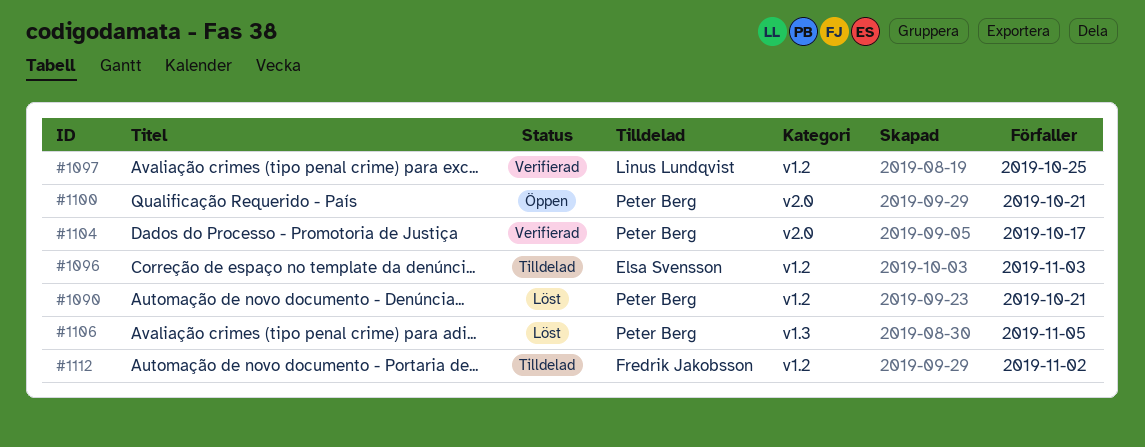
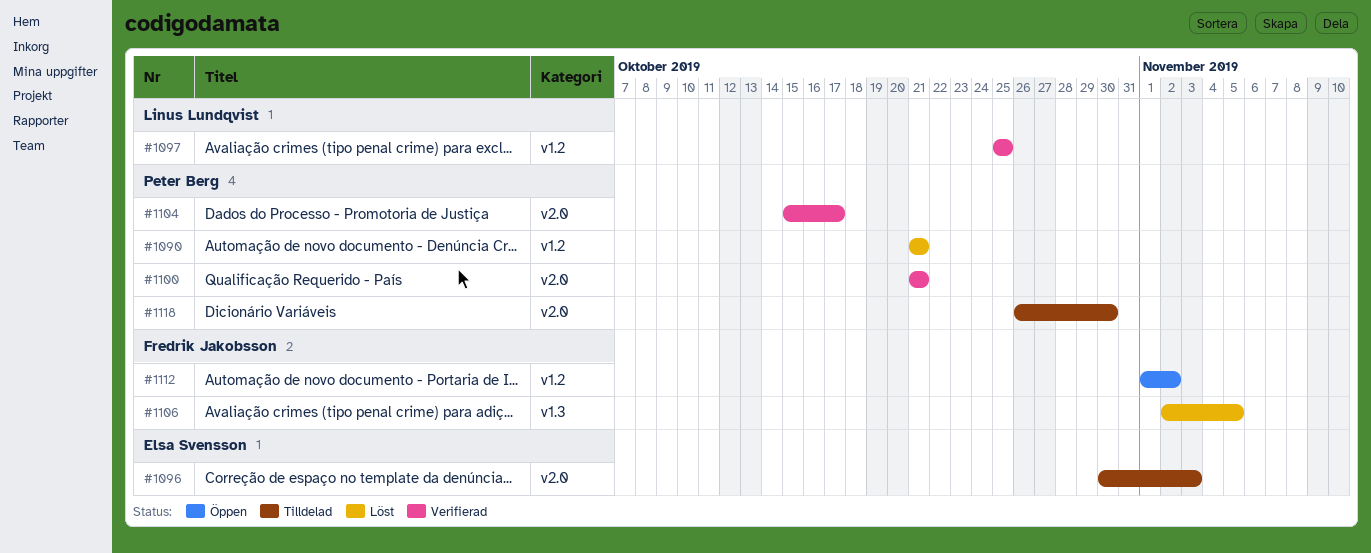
#1096, label: v1.2 -> v2.0
#1100, status: Öppen -> Verifierad
#1106, owner: Peter Berg -> Fredrik Jakobsson
#1112, status: Tilldelad -> Öppen
#1118: none -> present

